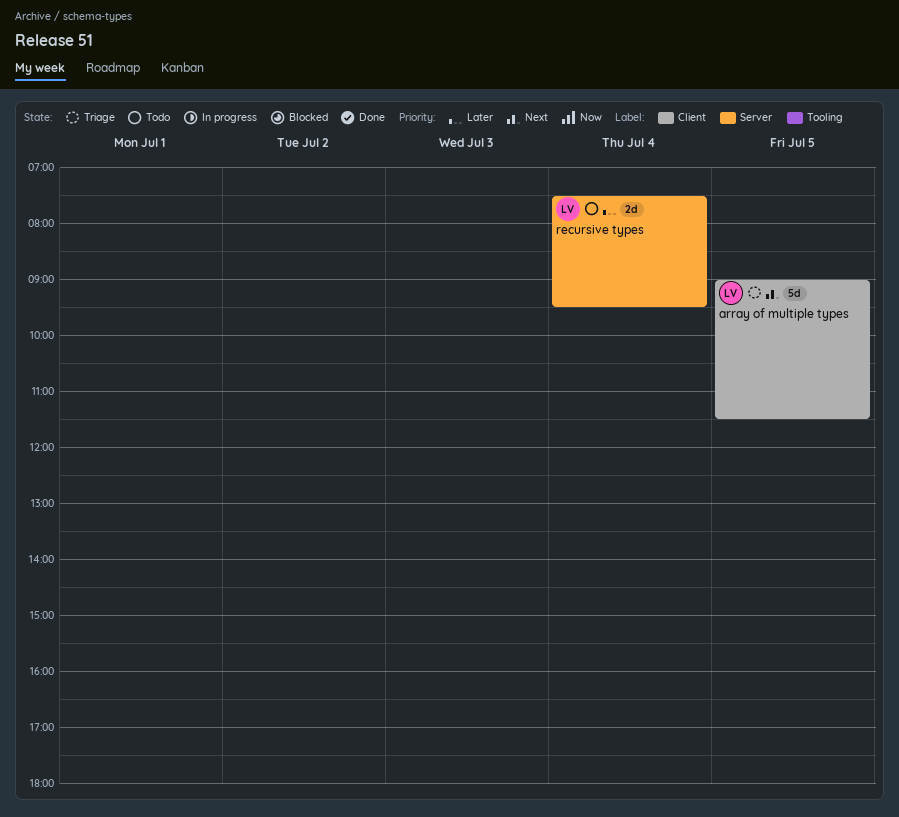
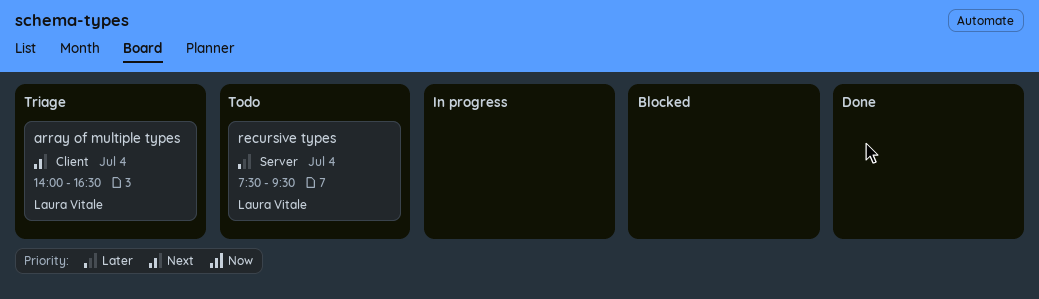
array of multiple types, day: Jul 5 -> Jul 4
array of multiple types, begins: 09:00 -> 14:00
array of multiple types, ends: 11:30 -> 16:30

